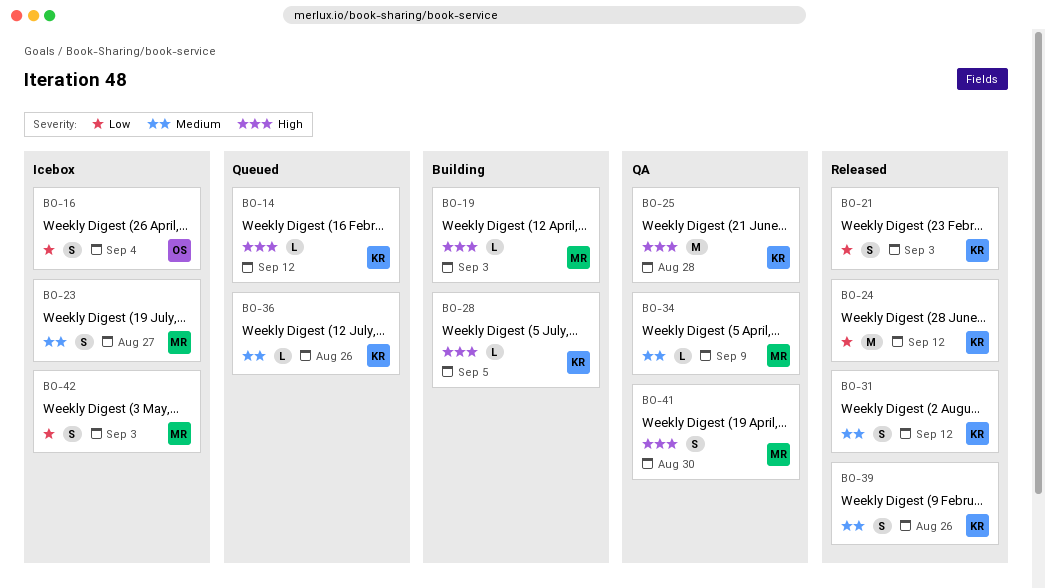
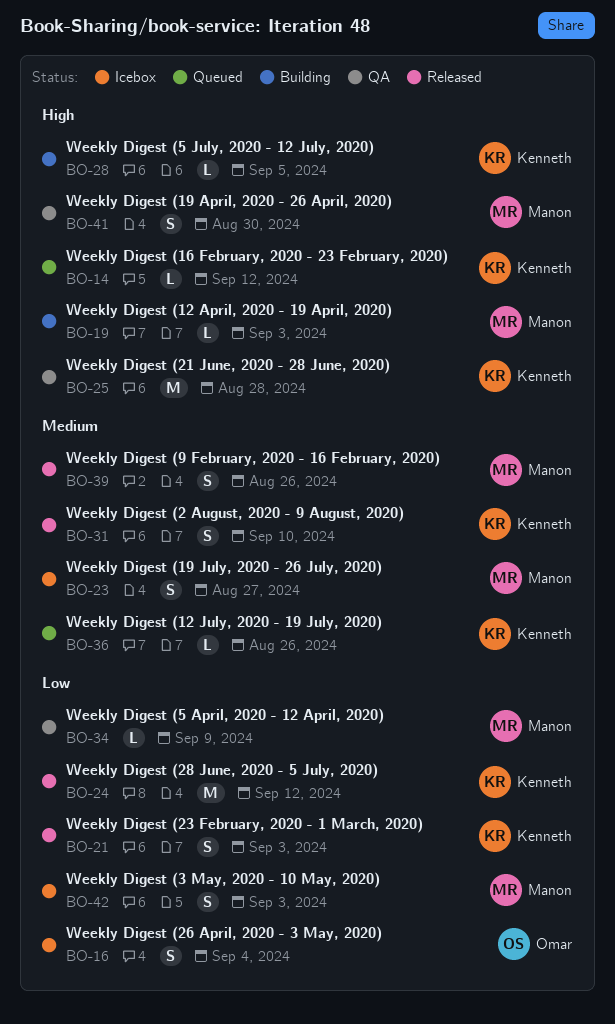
BO-31, due: Sep 12 -> Sep 10
BO-34, priority: Medium -> Low
BO-39, owner: Kenneth -> Manon

